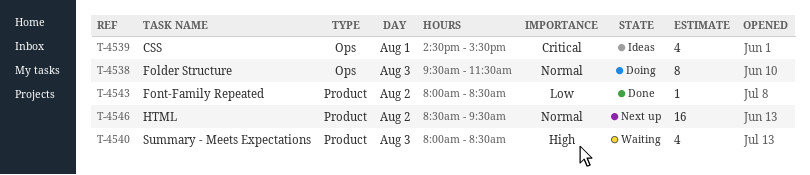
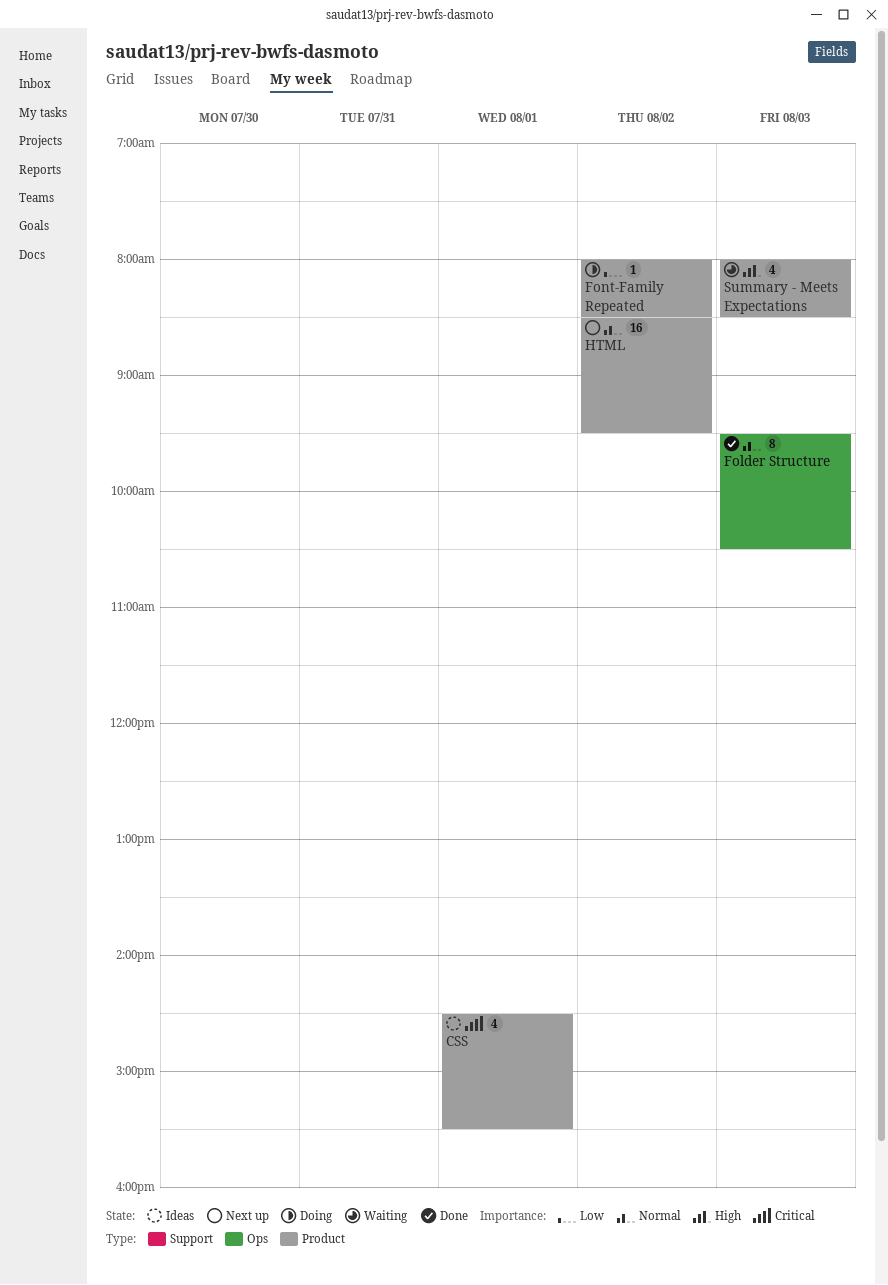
CSS, label: Ops -> Product
Folder Structure, status: Doing -> Done
Folder Structure, ends: 11:30 -> 10:30
Font-Family Repeated, status: Done -> Doing

